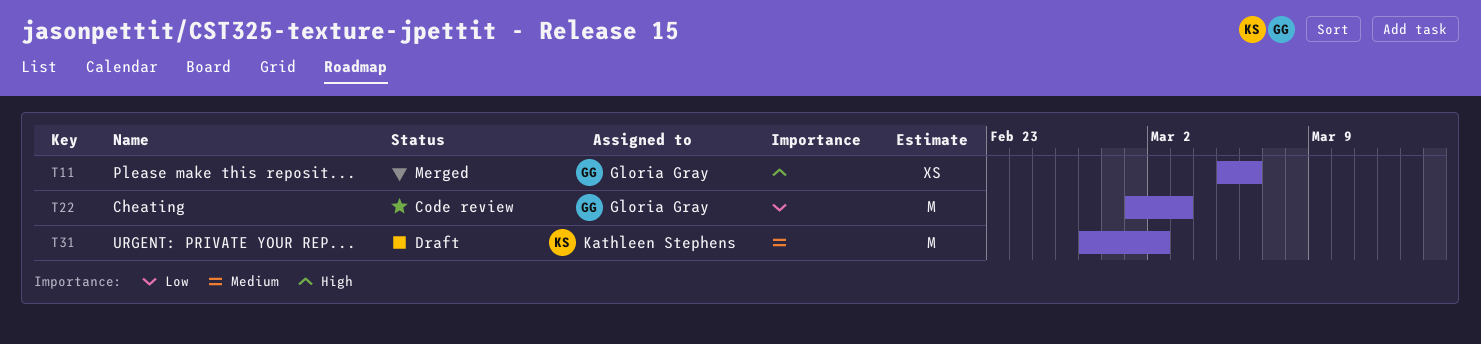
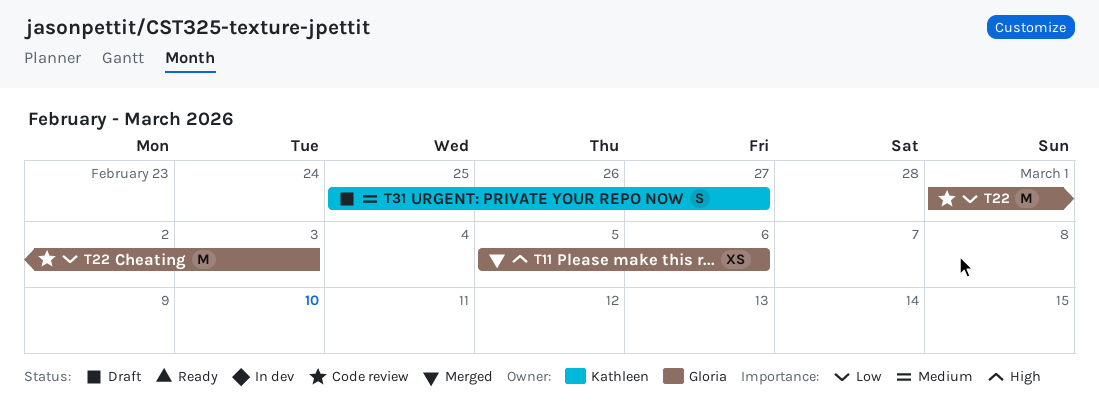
T31, estimate: M -> S
T31, start: Feb 27 -> Feb 25
T31, due: Mar 2 -> Feb 27

